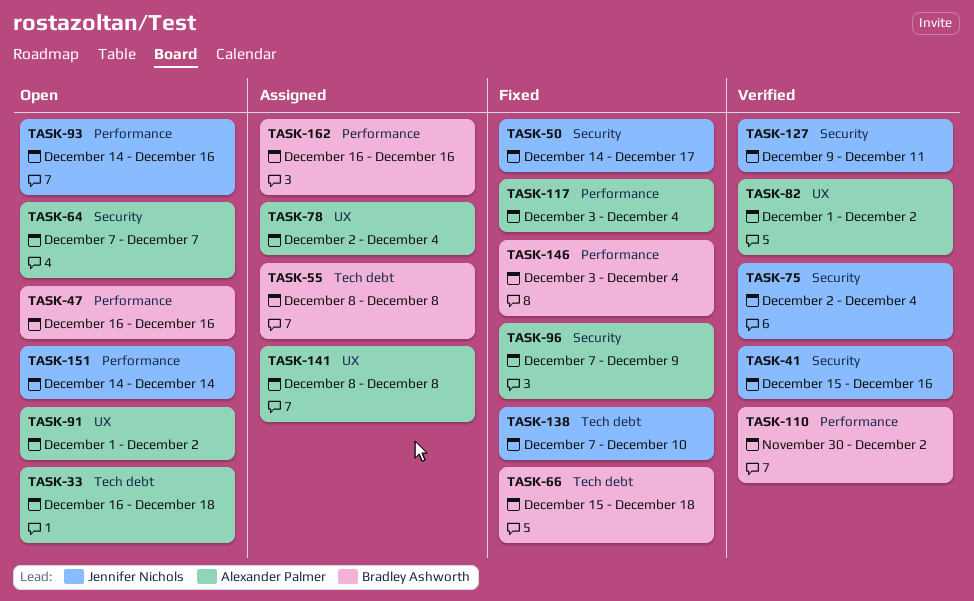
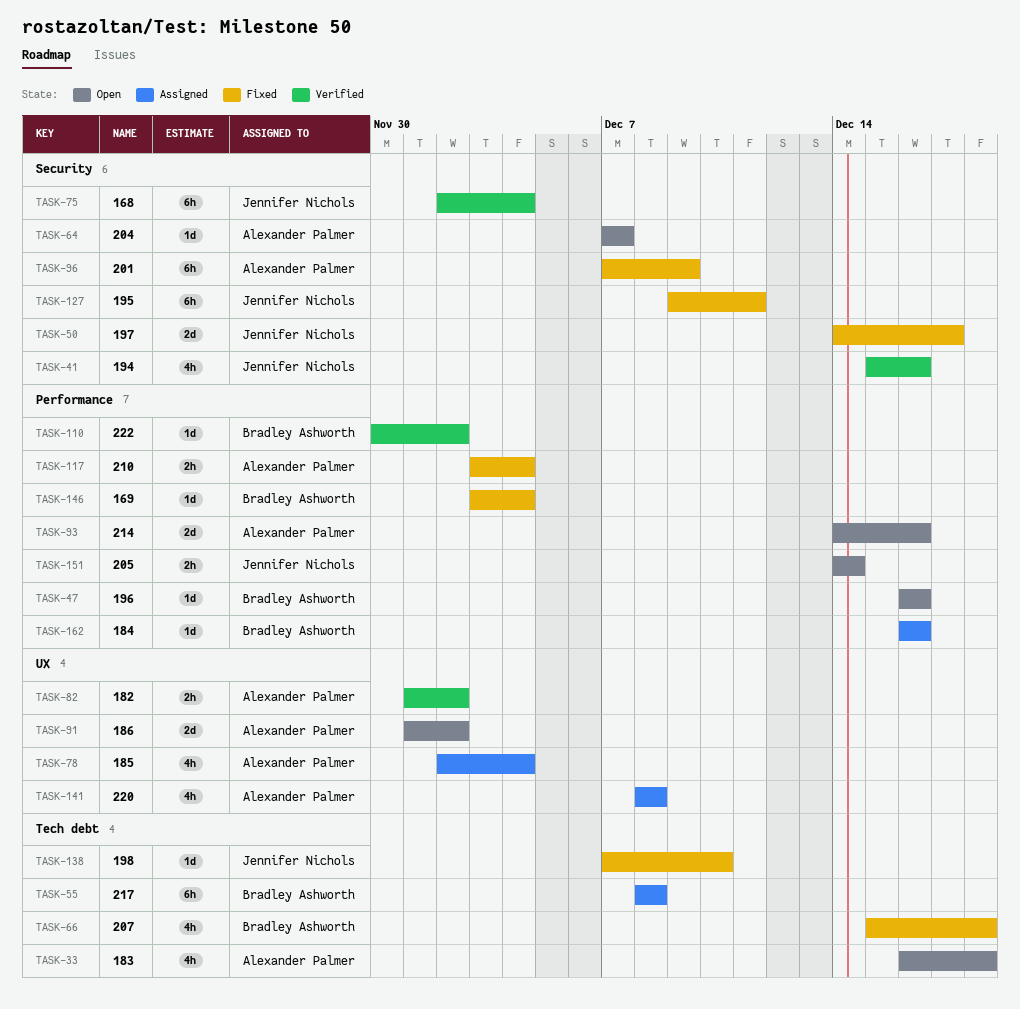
TASK-93, owner: Jennifer Nichols -> Alexander Palmer
TASK-127, status: Verified -> Fixed

